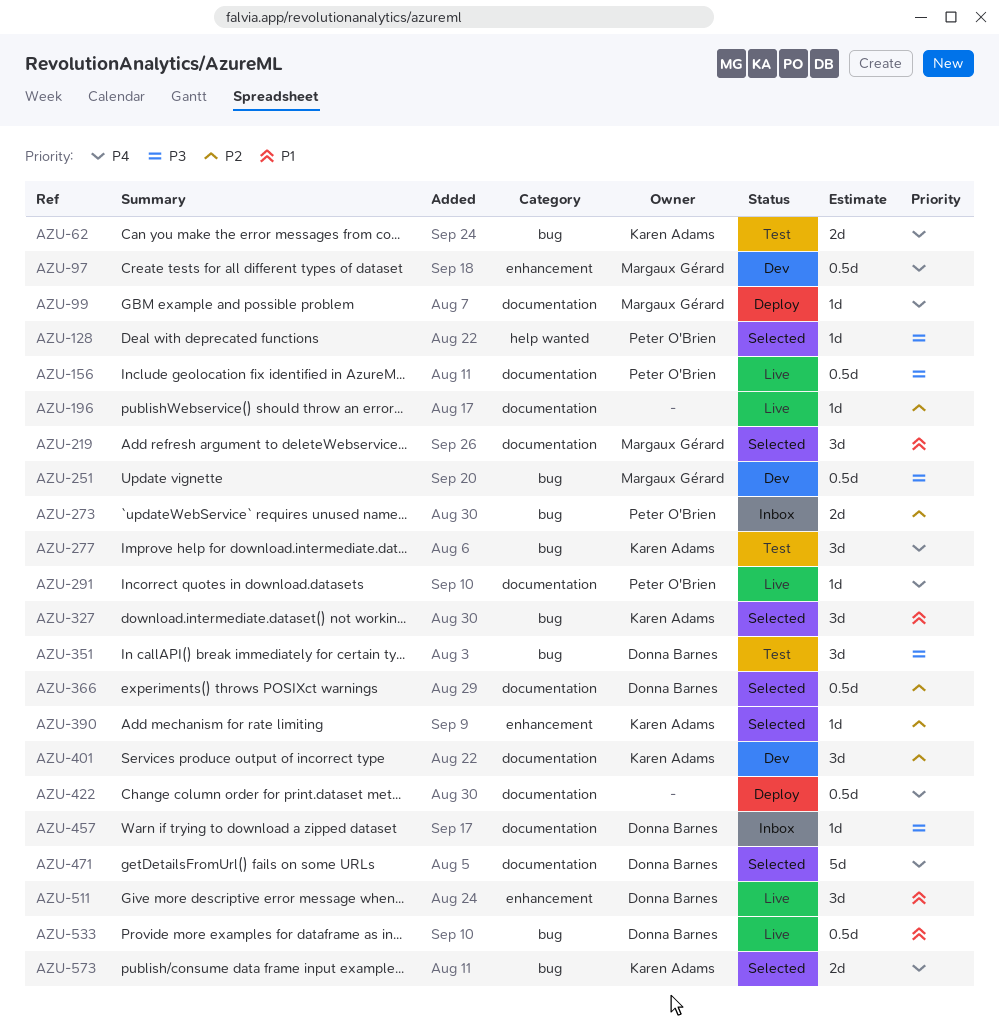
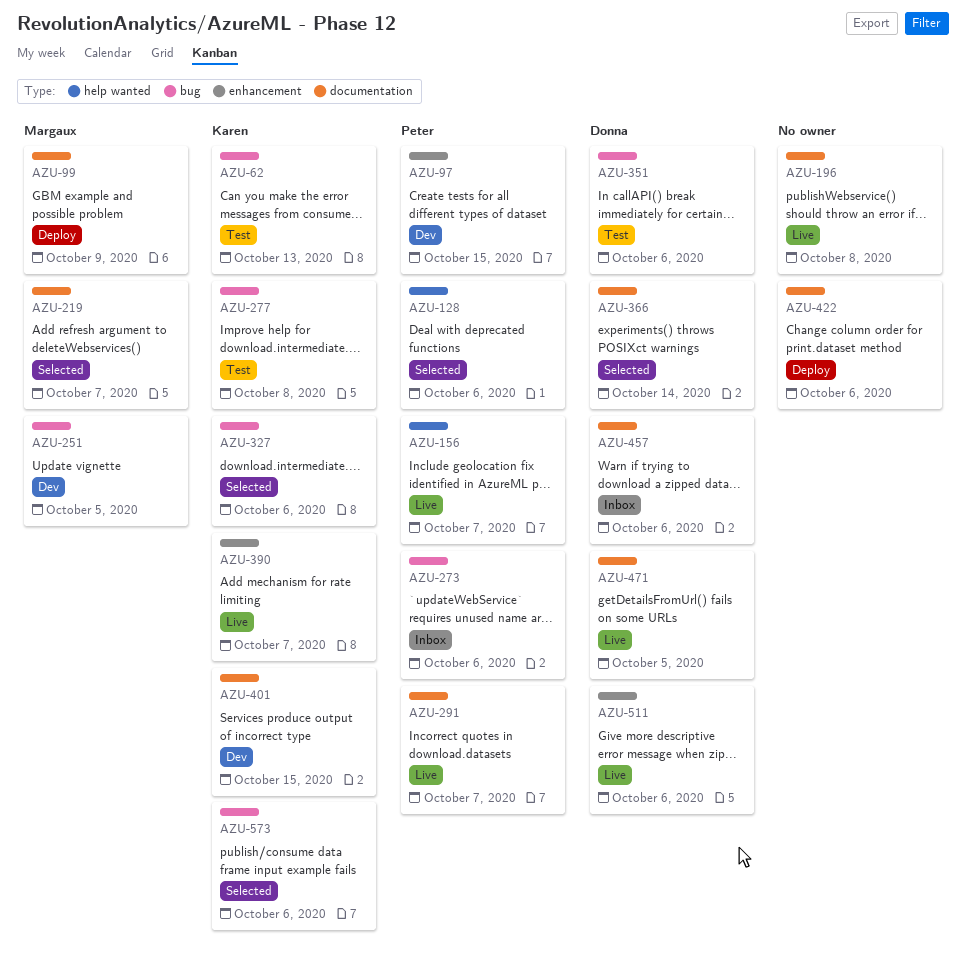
AZU-97, owner: Margaux Gérard -> Peter O'Brien
AZU-156, label: documentation -> help wanted
AZU-390, status: Selected -> Live
AZU-471, status: Selected -> Live
AZU-533: present -> none

